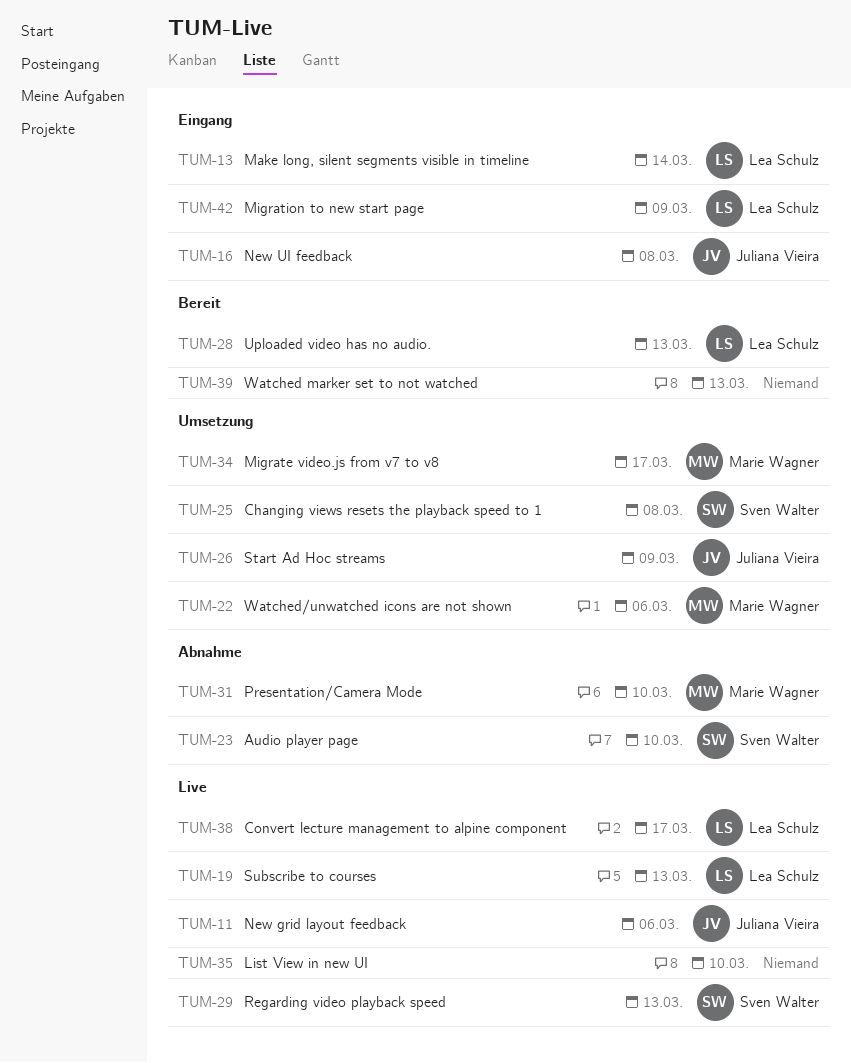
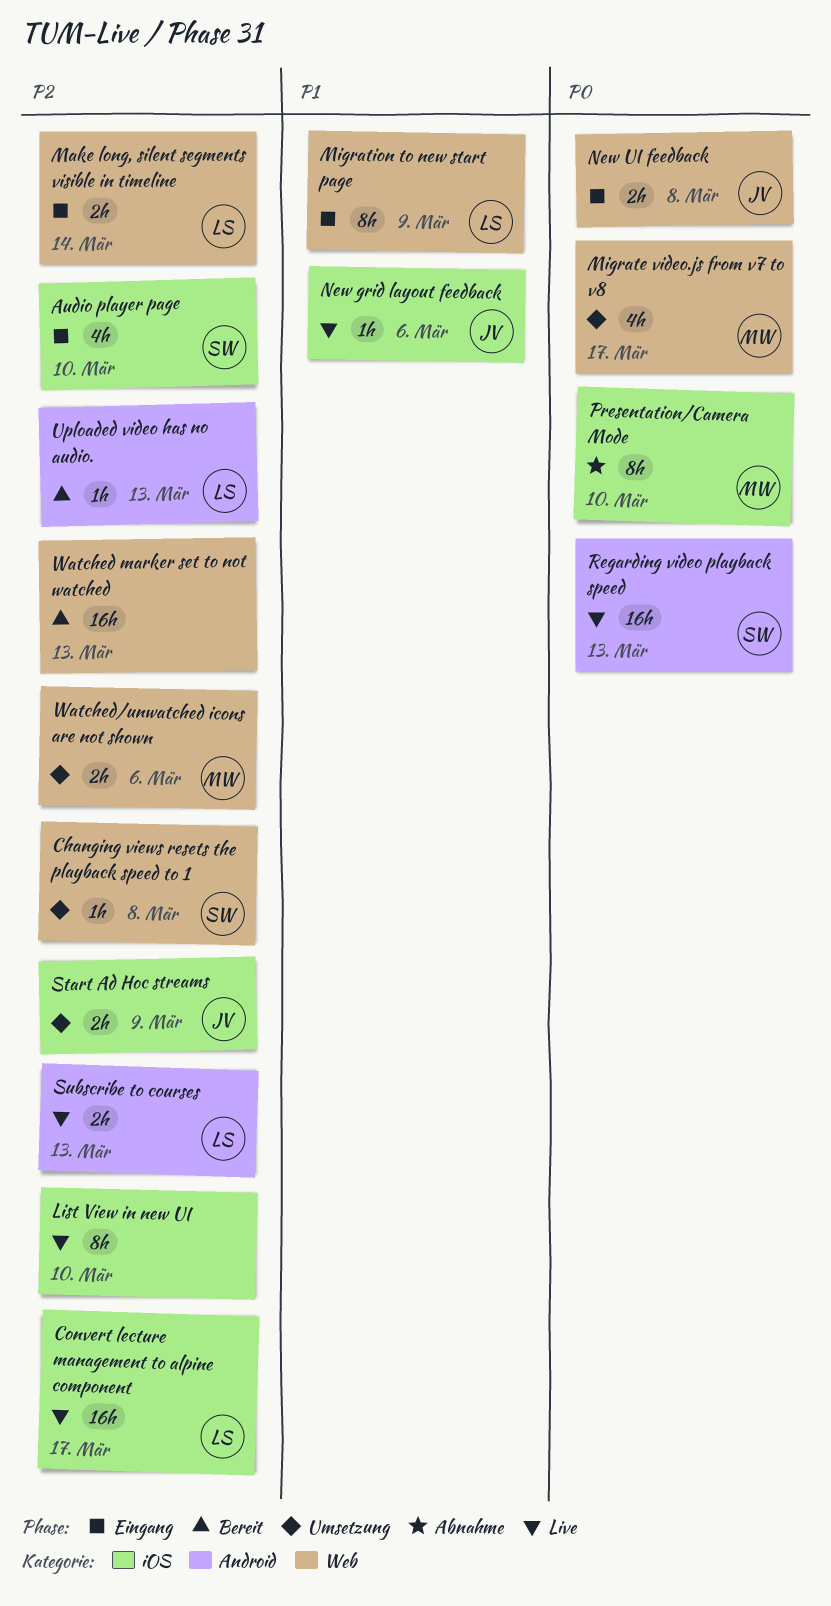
Audio player page, status: Abnahme -> Eingang

